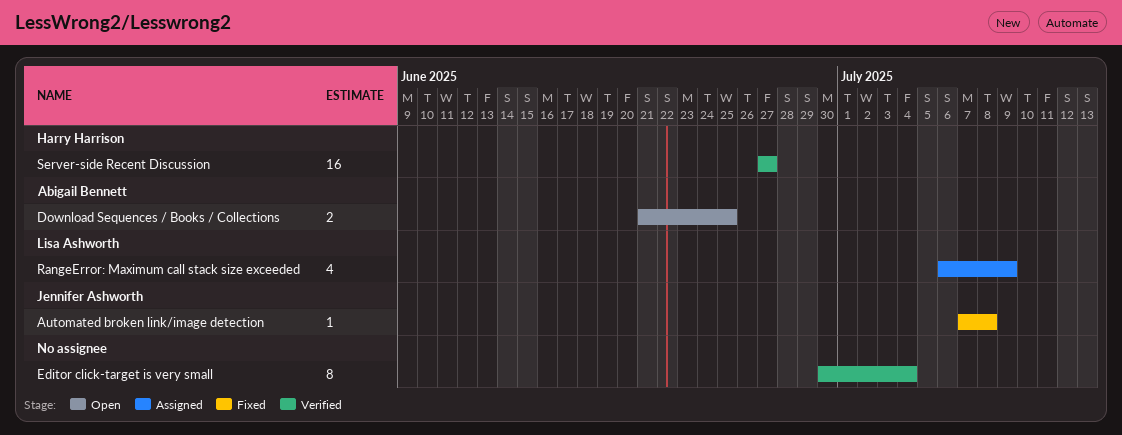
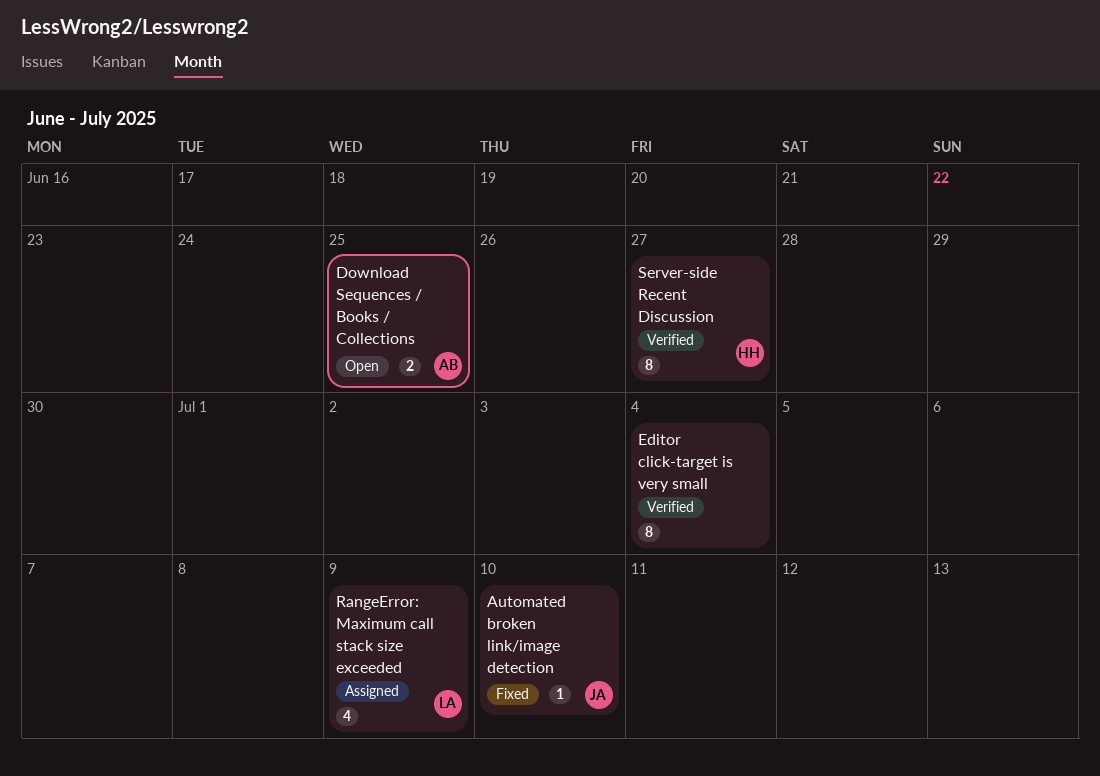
Automated broken link/image detection, due: Jul 8 -> Jul 10
Server-side Recent Discussion, estimate: 16 -> 8

